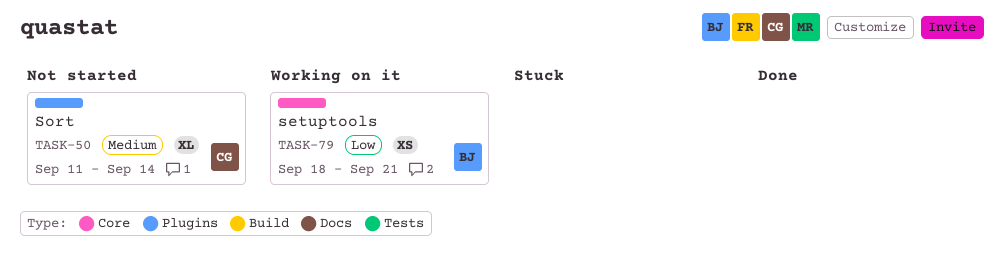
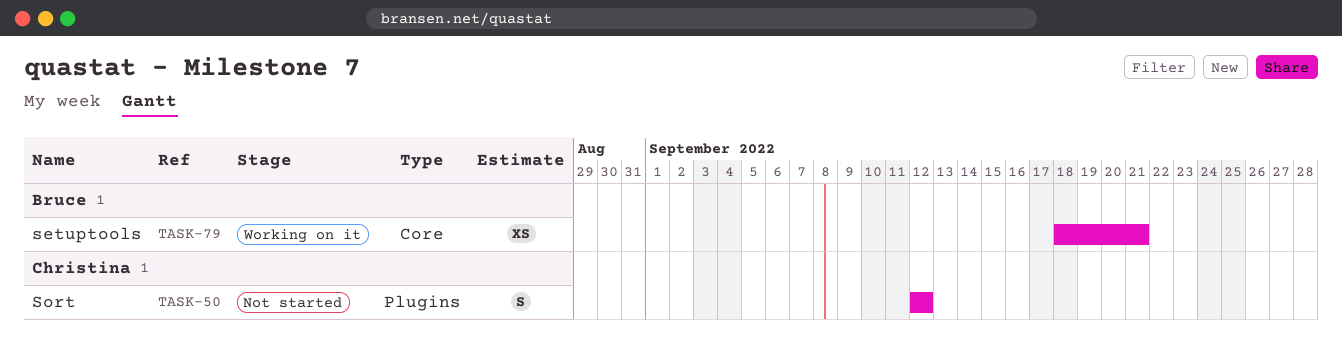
TASK-50, estimate: XL -> S
TASK-50, start: Sep 11 -> Sep 12
TASK-50, due: Sep 14 -> Sep 12

